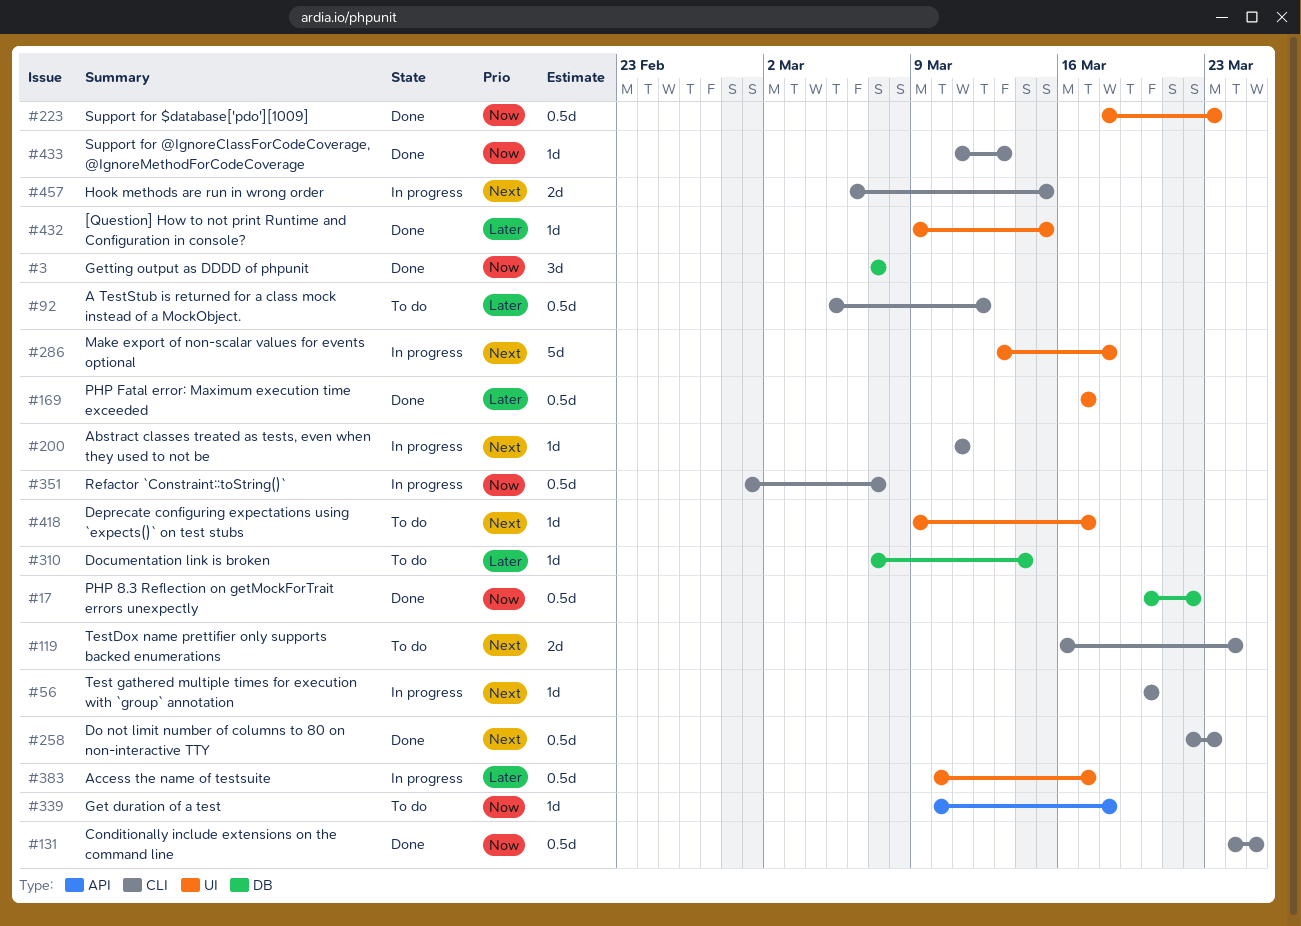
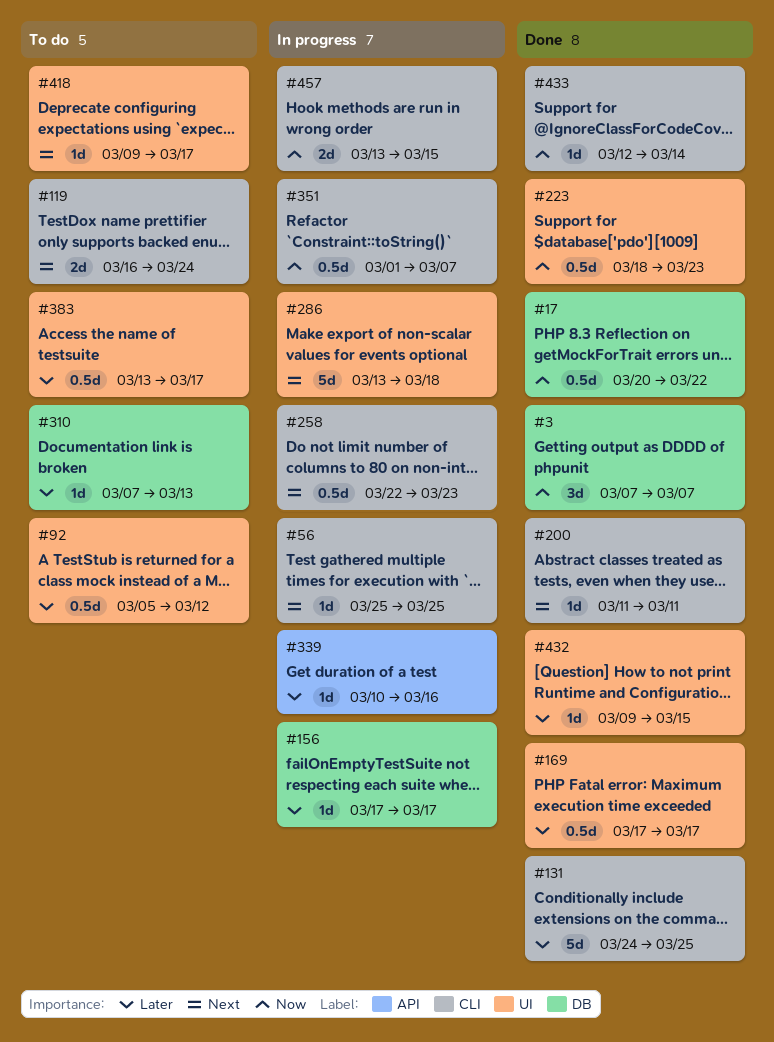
#56, start: Mar 20 -> Mar 25
#56, due: Mar 20 -> Mar 25
#92, label: CLI -> UI
#131, priority: Now -> Later
#131, estimate: 0.5d -> 5d
#156: none -> present
#200, status: In progress -> Done
#258, status: Done -> In progress
#310, due: Mar 14 -> Mar 13
#339, status: To do -> In progress
#339, priority: Now -> Later
#339, due: Mar 18 -> Mar 16
#383, status: In progress -> To do
#383, start: Mar 10 -> Mar 13
#433, start: Mar 11 -> Mar 12
#433, due: Mar 13 -> Mar 14
#457, priority: Next -> Now
#457, start: Mar 6 -> Mar 13

